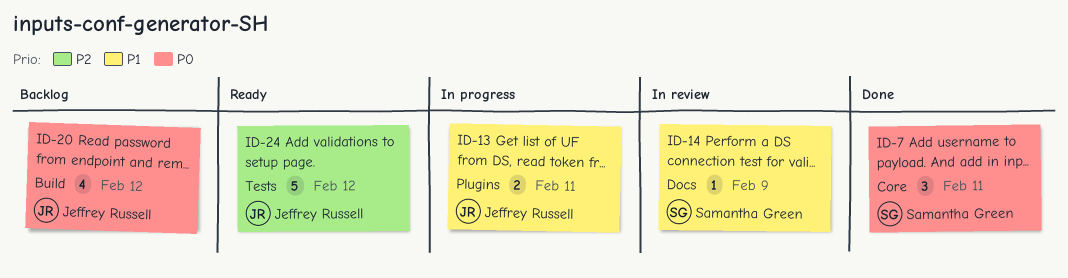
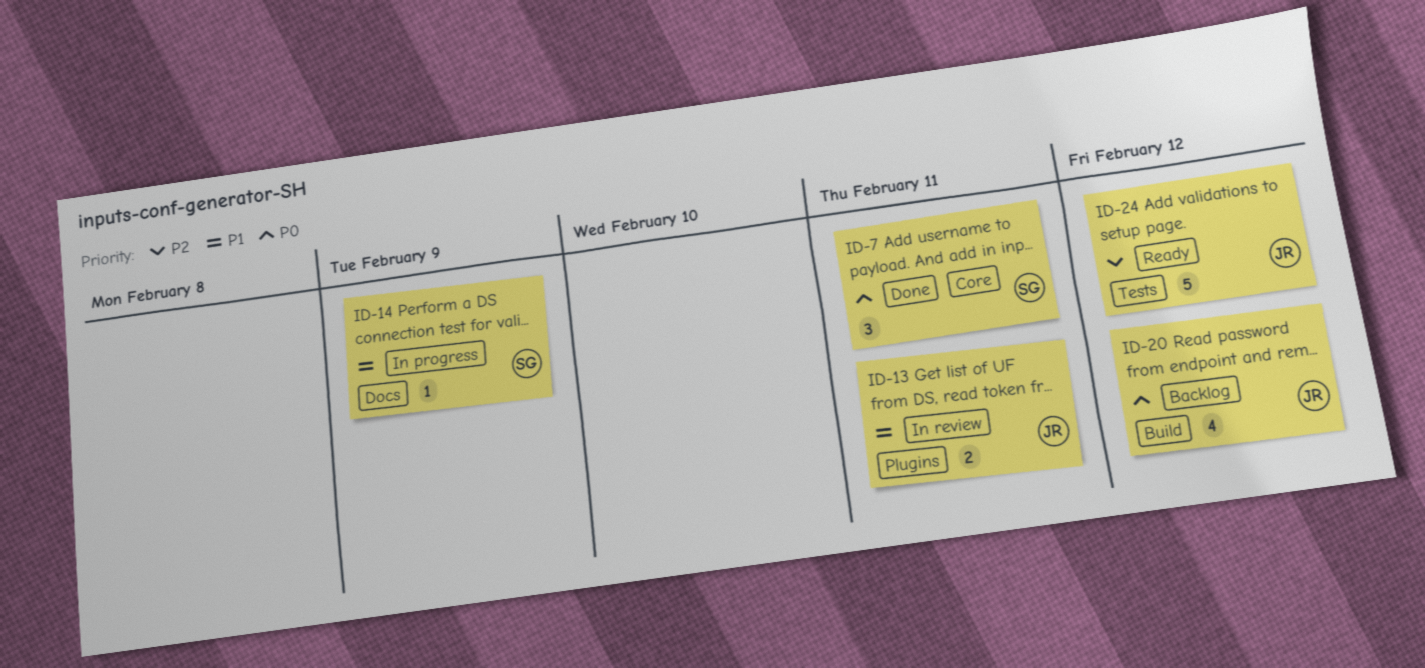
ID-13, status: In progress -> In review
ID-14, status: In review -> In progress

